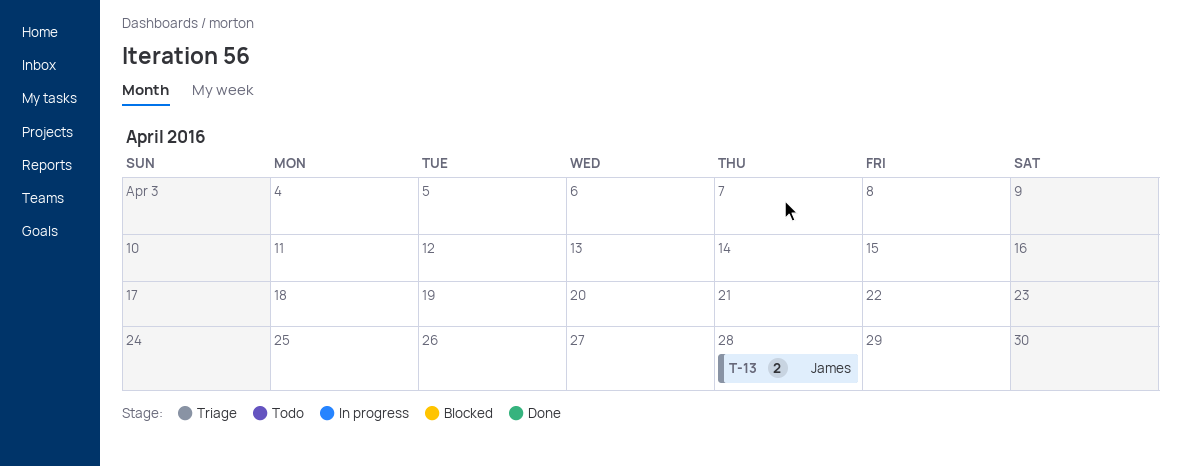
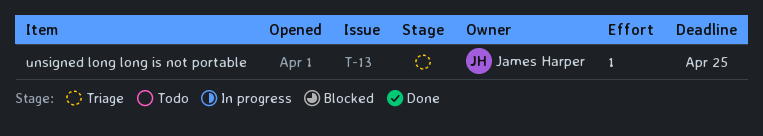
T-13, estimate: 2 -> 1
T-13, due: Apr 28 -> Apr 25

